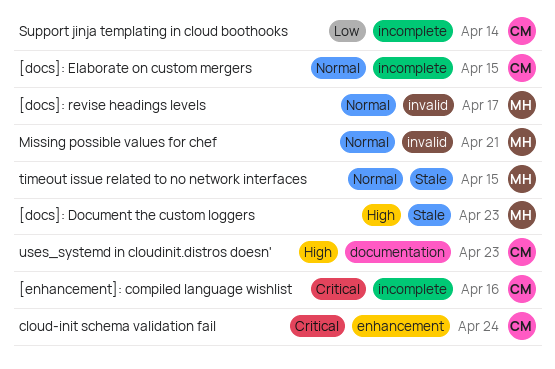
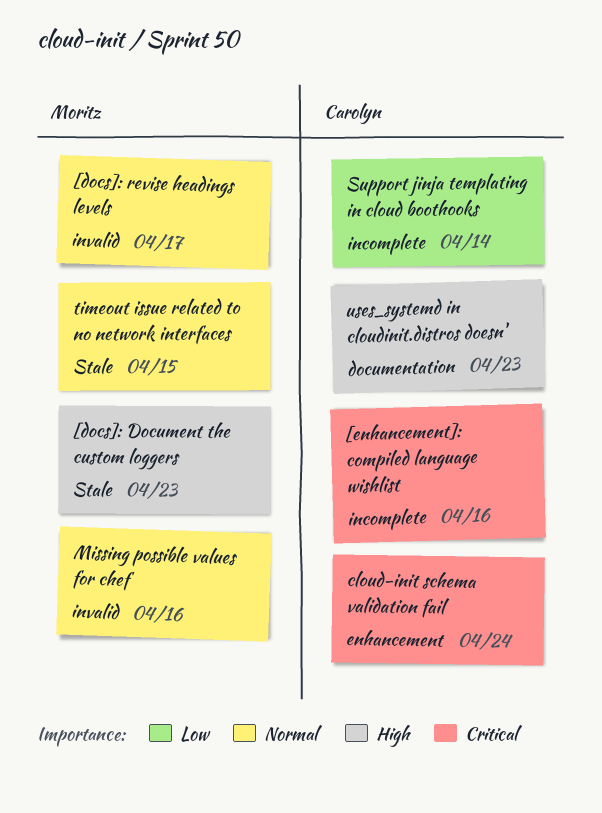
[docs]: Elaborate on custom mergers: present -> none
Missing possible values for chef, due: Apr 21 -> Apr 16

